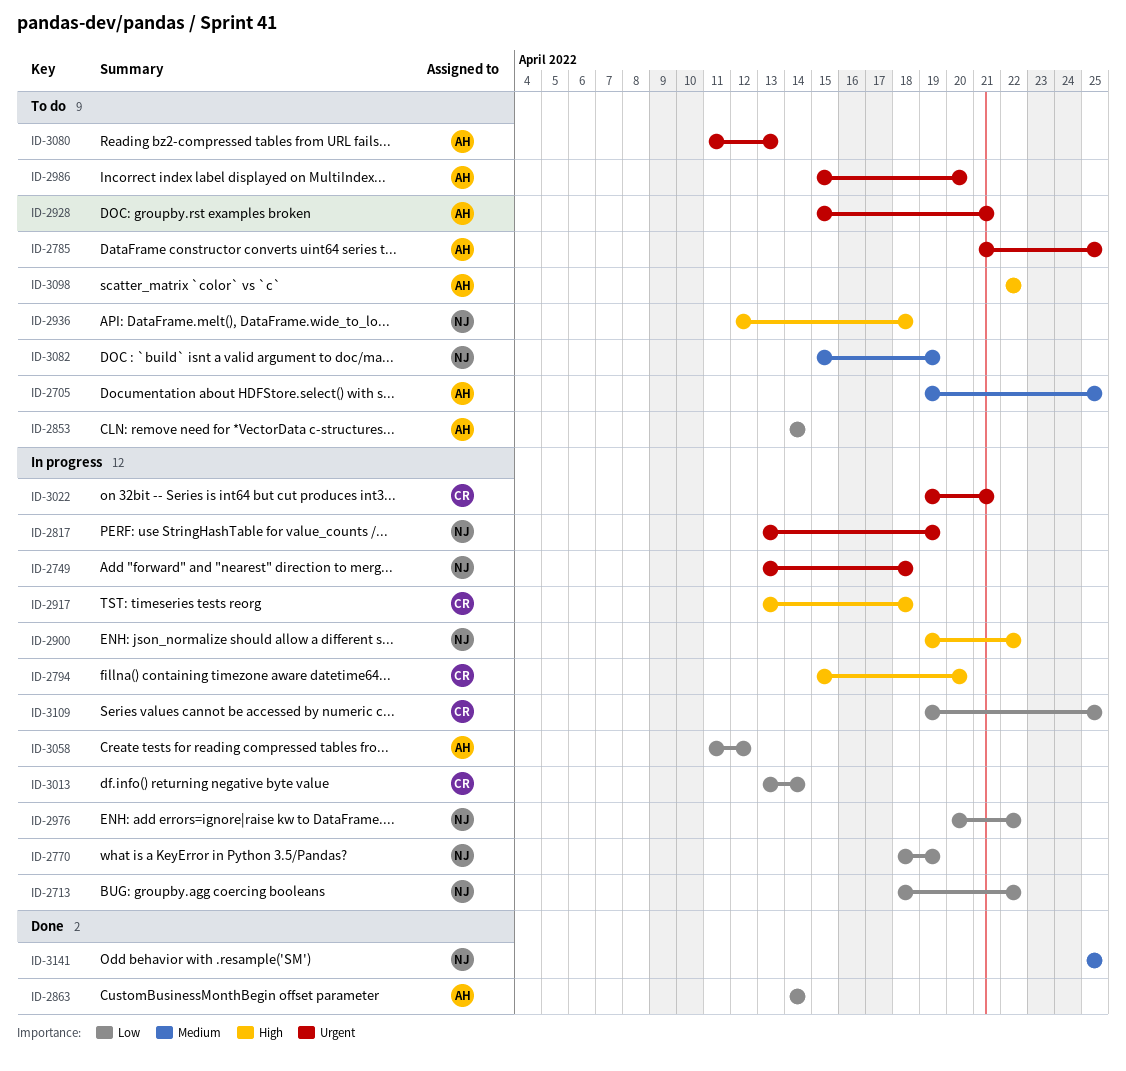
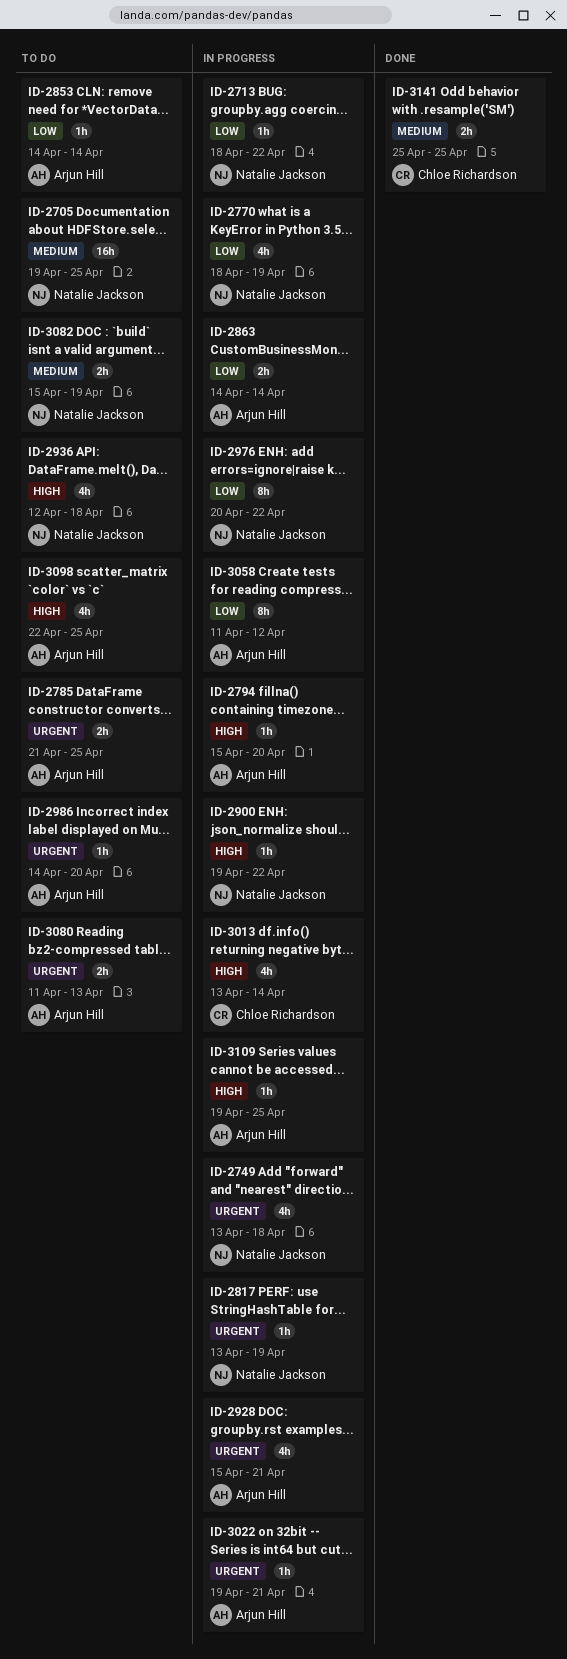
ID-2705, owner: Arjun Hill -> Natalie Jackson
ID-2794, owner: Chloe Richardson -> Arjun Hill
ID-2863, status: Done -> In progress
ID-2917: present -> none
ID-2928, status: To do -> In progress
ID-2986, start: Apr 15 -> Apr 14
ID-3013, priority: Low -> High
ID-3022, owner: Chloe Richardson -> Arjun Hill
ID-3098, due: Apr 22 -> Apr 25
ID-3109, owner: Chloe Richardson -> Arjun Hill
ID-3109, priority: Low -> High
ID-3141, owner: Natalie Jackson -> Chloe Richardson

